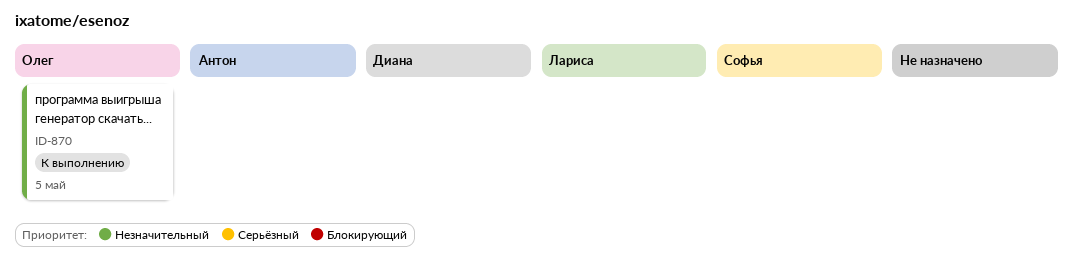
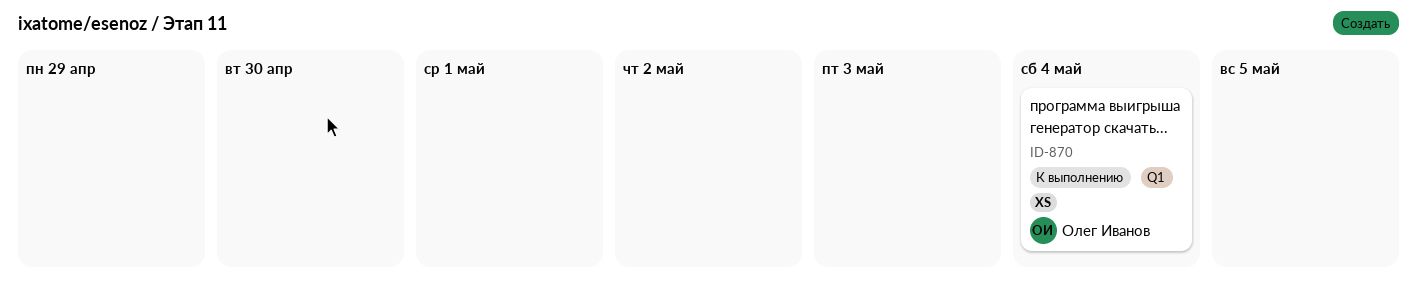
ID-870, due: May 5 -> May 4

